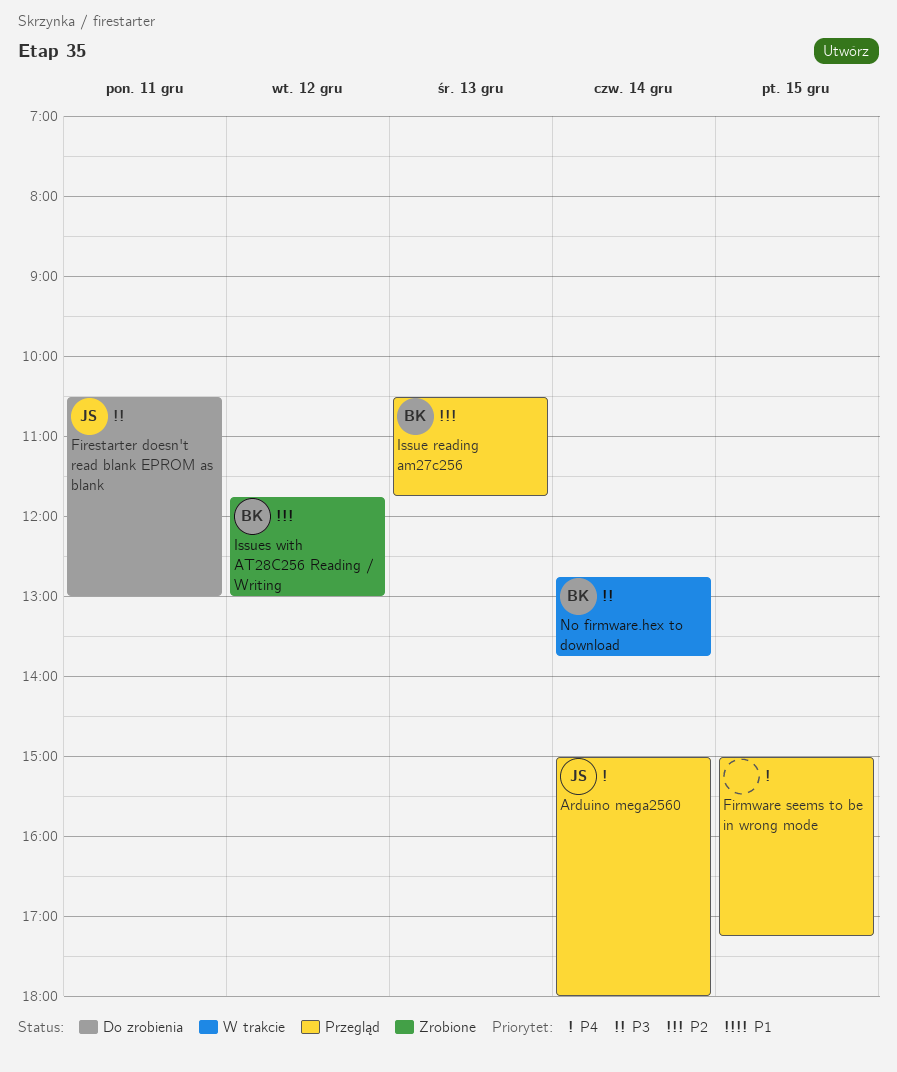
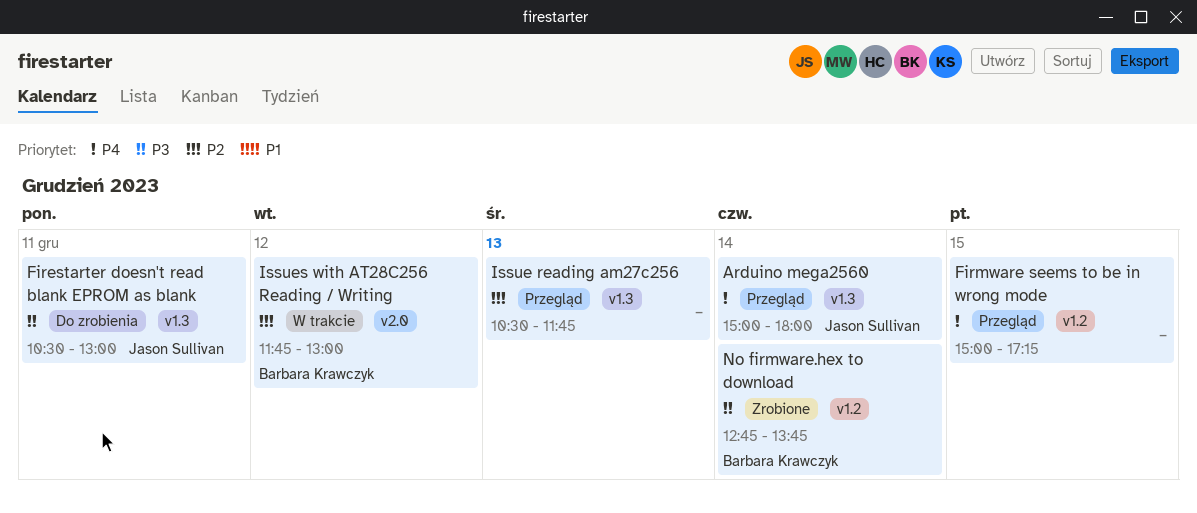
Issue reading am27c256, owner: Barbara Krawczyk -> none
Issues with AT28C256 Reading / Writing, status: Zrobione -> W trakcie
No firmware.hex to download, status: W trakcie -> Zrobione

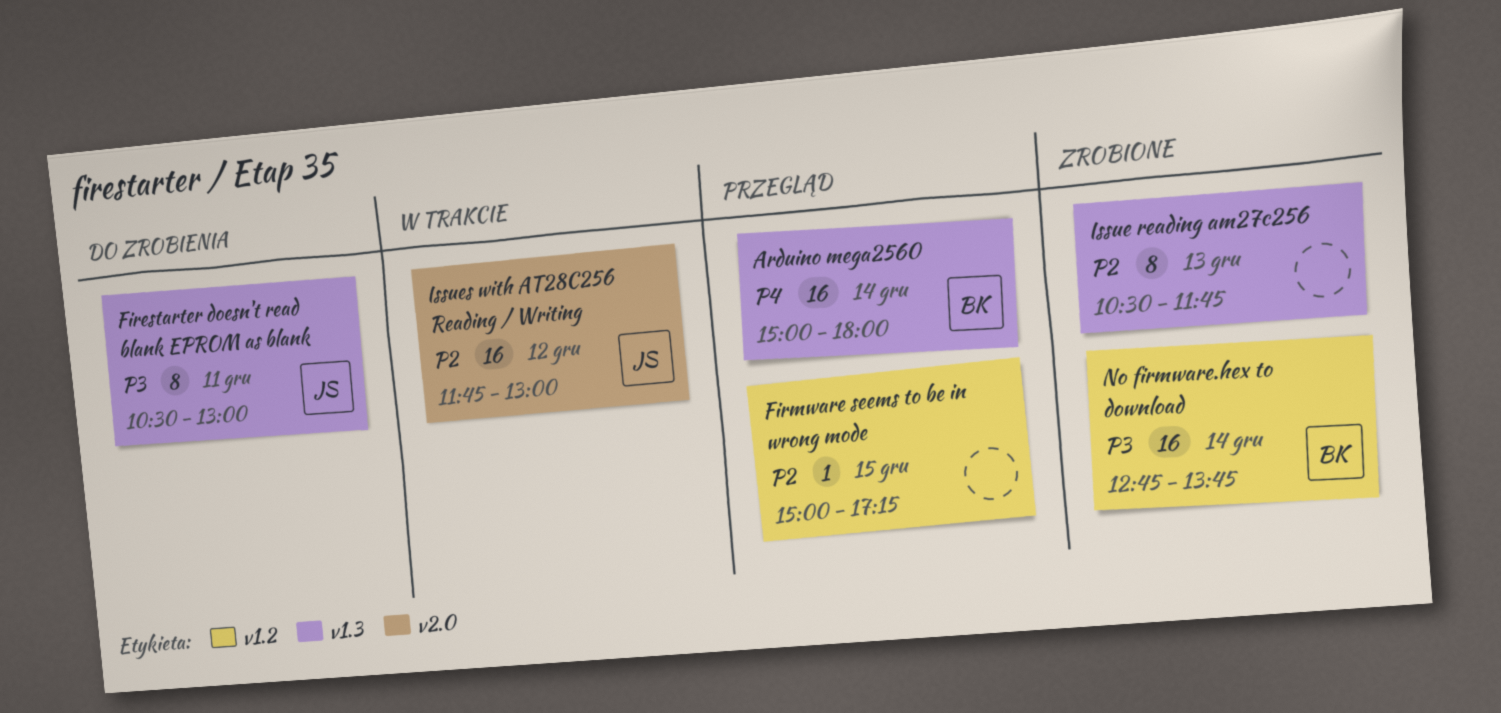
Arduino mega2560, owner: Jason Sullivan -> Barbara Krawczyk
Firmware seems to be in wrong mode, priority: P4 -> P2
Issue reading am27c256, status: Przegląd -> Zrobione
Issues with AT28C256 Reading / Writing, owner: Barbara Krawczyk -> Jason Sullivan

